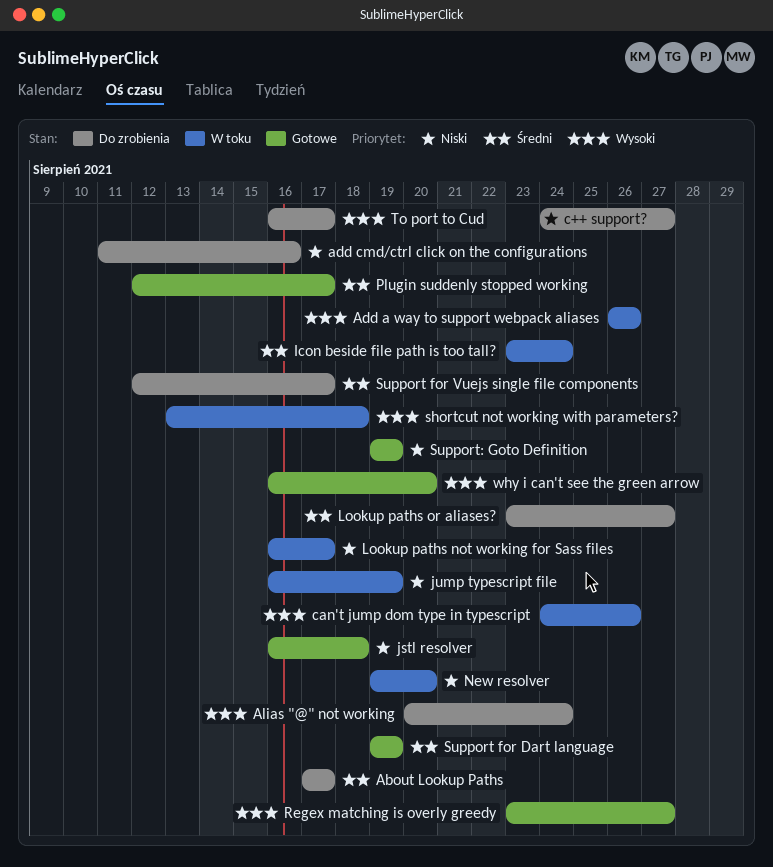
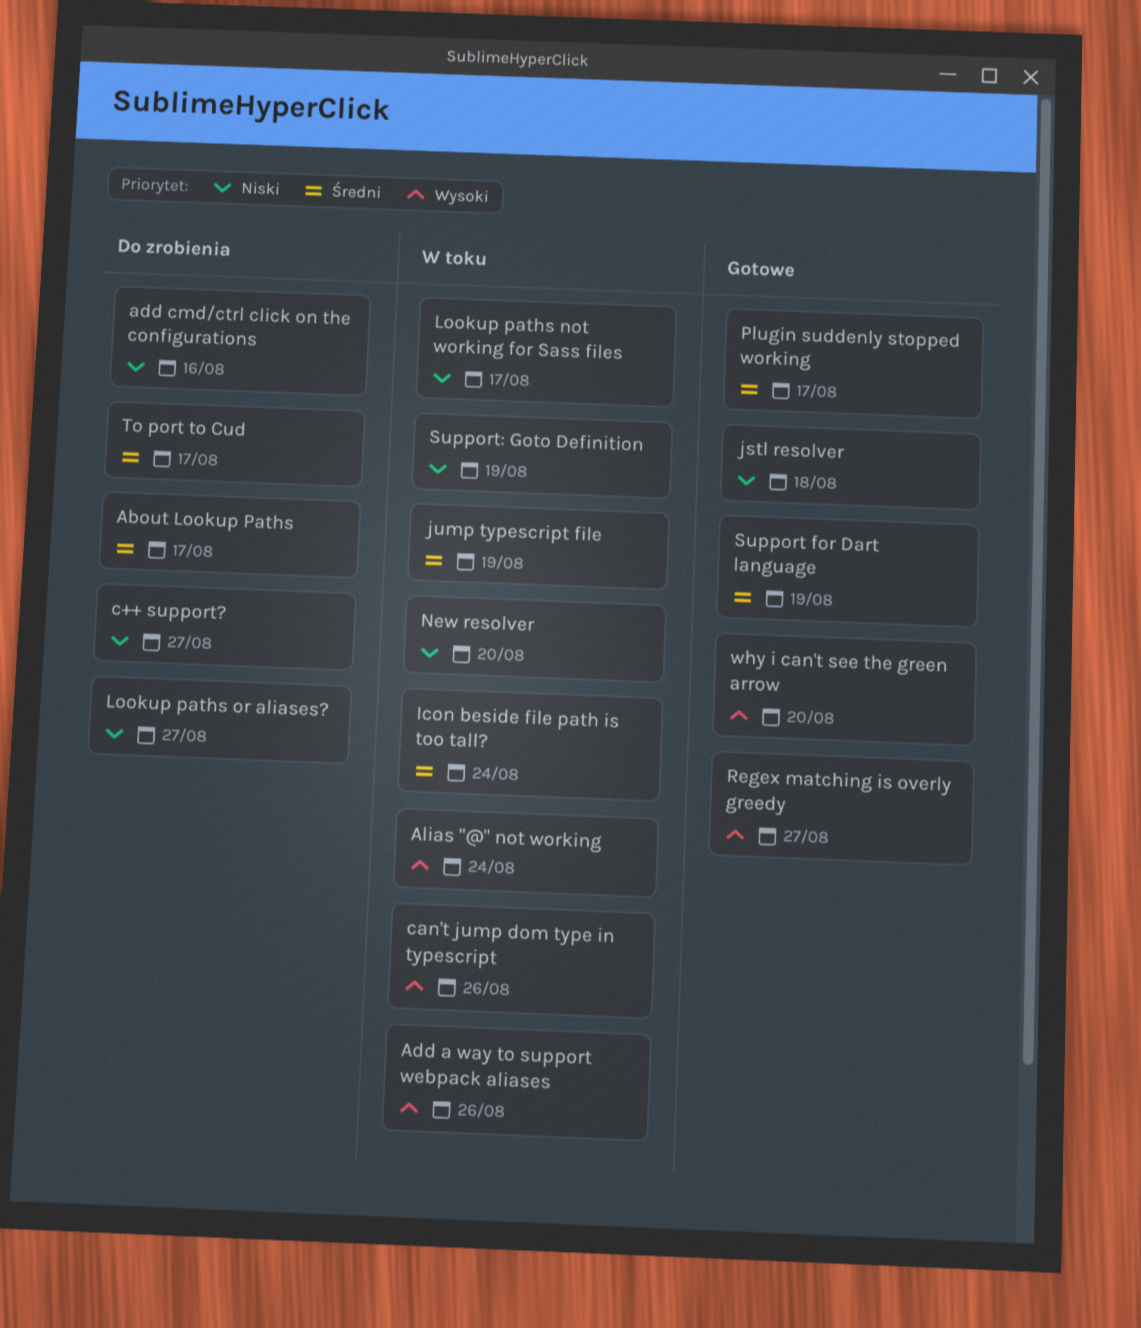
Alias "@" not working, status: Do zrobienia -> W toku
jump typescript file, priority: Niski -> Średni
Lookup paths or aliases?, priority: Średni -> Niski
shortcut not working with parameters?: present -> none
Support for Vuejs single file components: present -> none
Support: Goto Definition, status: Gotowe -> W toku
To port to Cud, priority: Wysoki -> Średni

